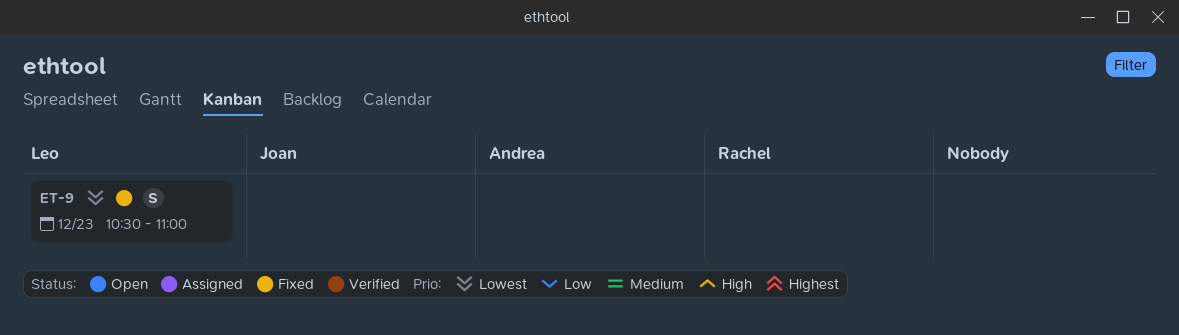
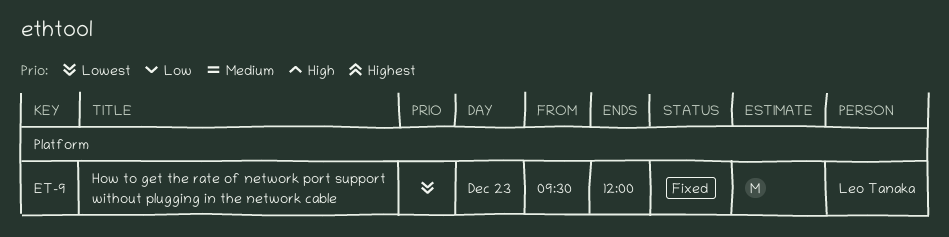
ET-9, estimate: S -> M
ET-9, begins: 10:30 -> 09:30
ET-9, ends: 11:00 -> 12:00

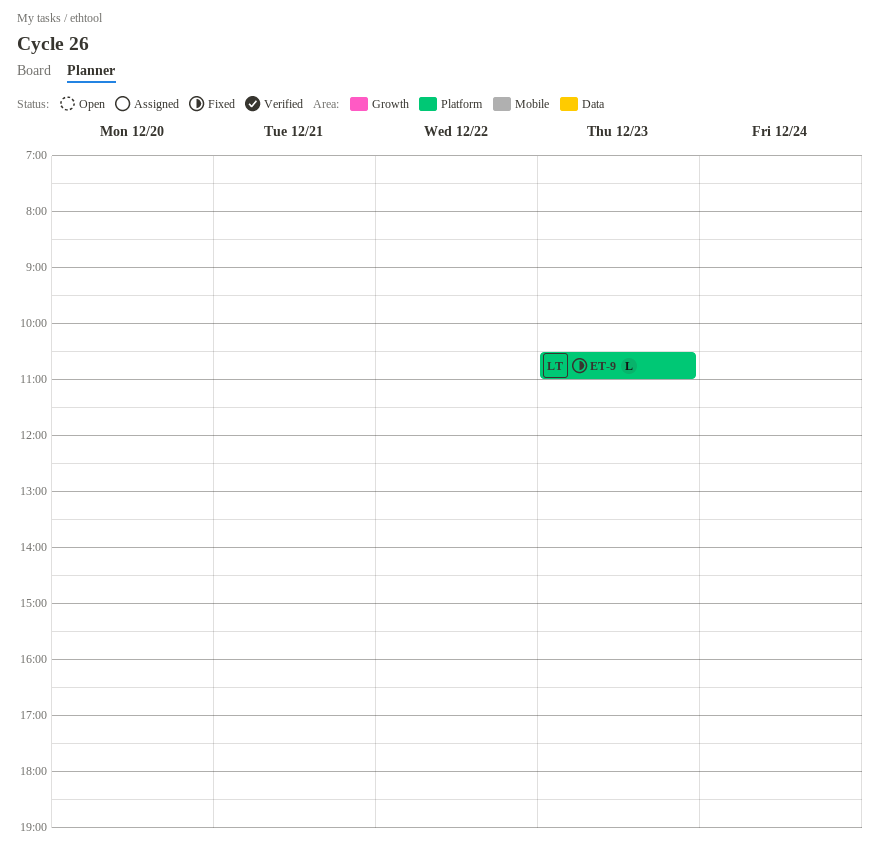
ET-9, estimate: M -> L
ET-9, begins: 09:30 -> 10:30
ET-9, ends: 12:00 -> 11:00

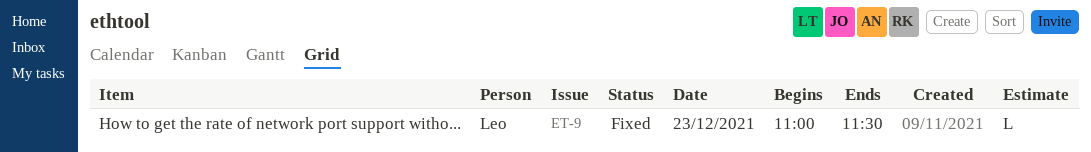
ET-9, begins: 10:30 -> 11:00
ET-9, ends: 11:00 -> 11:30

